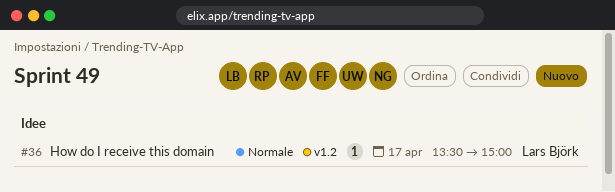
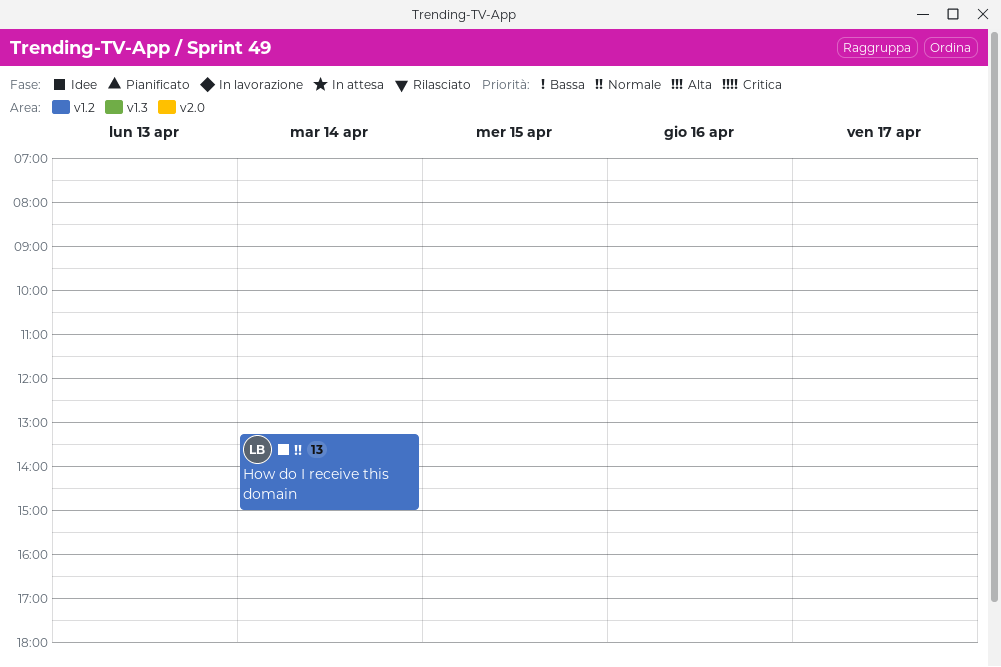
How do I receive this domain, estimate: 1 -> 13
How do I receive this domain, day: Apr 17 -> Apr 14
How do I receive this domain, begins: 13:30 -> 13:15

